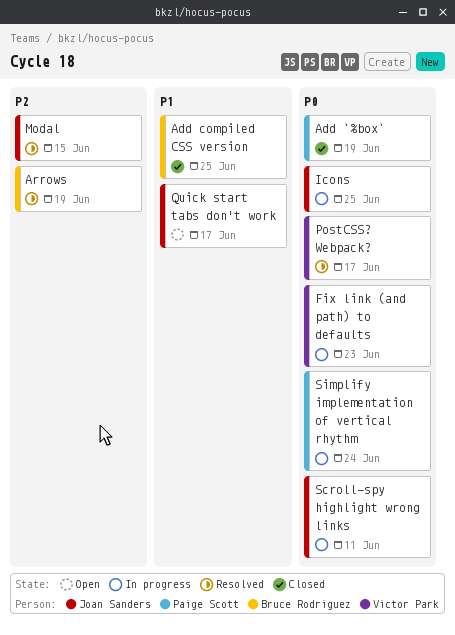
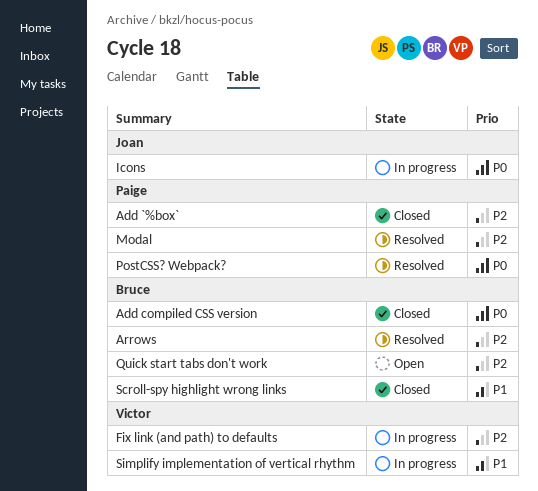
Add `%box`, priority: P0 -> P2
Add compiled CSS version, priority: P1 -> P0
Fix link (and path) to defaults, priority: P0 -> P2
Modal, owner: Joan Sanders -> Paige Scott
PostCSS? Webpack?, owner: Victor Park -> Paige Scott
Quick start tabs don't work, owner: Joan Sanders -> Bruce Rodriguez
Quick start tabs don't work, priority: P1 -> P2
Scroll-spy highlight wrong links, status: In progress -> Closed
Scroll-spy highlight wrong links, owner: Joan Sanders -> Bruce Rodriguez
Scroll-spy highlight wrong links, priority: P0 -> P1
Simplify implementation of vertical rhythm, owner: Paige Scott -> Victor Park
Simplify implementation of vertical rhythm, priority: P0 -> P1

